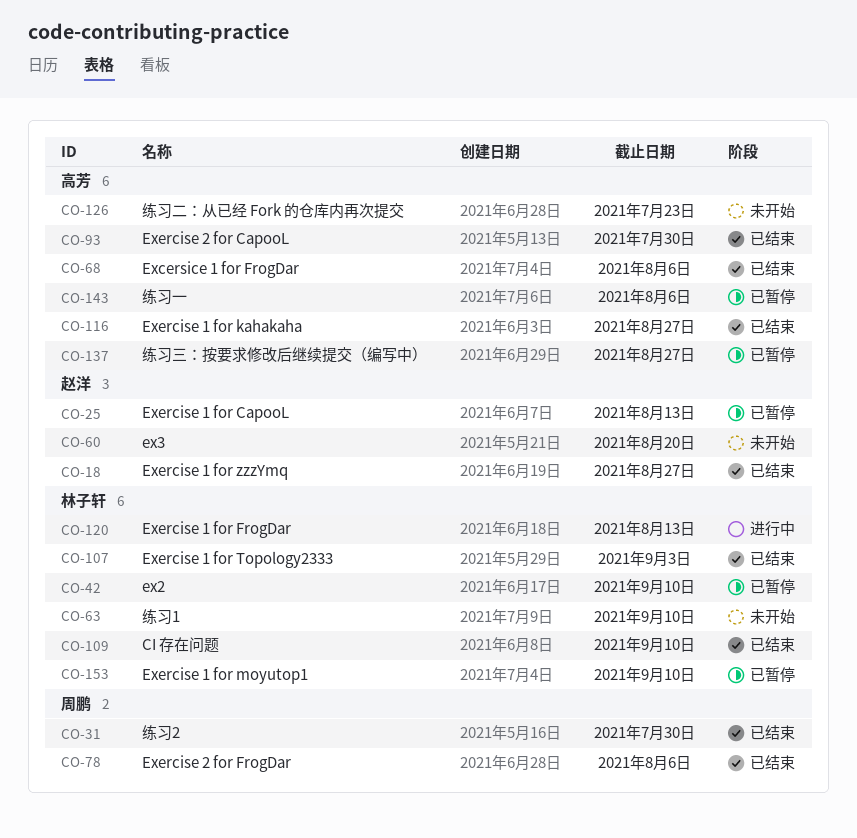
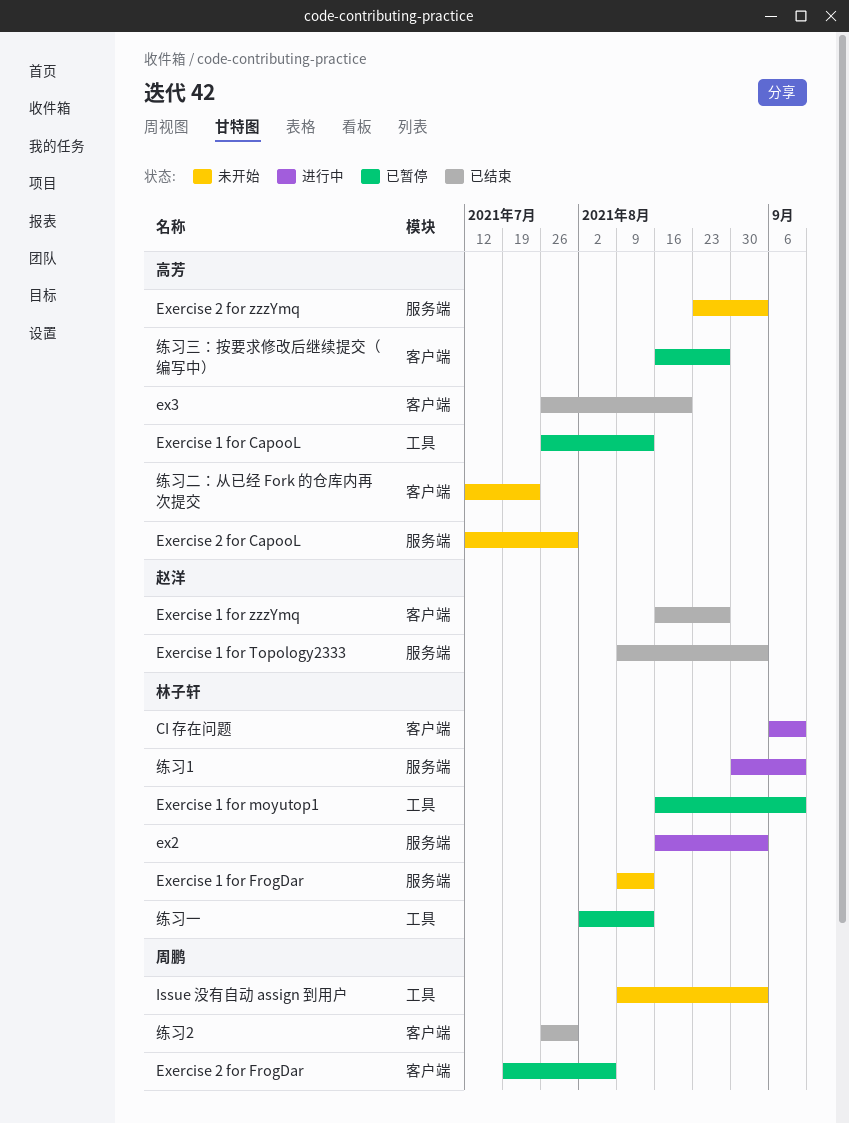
CI 存在问题, status: 已结束 -> 进行中
ex2, status: 已暂停 -> 进行中
ex2, due: Sep 10 -> Sep 3
ex3, status: 未开始 -> 已结束
ex3, owner: 赵洋 -> 高芳
Excersice 1 for FrogDar: present -> none
Exercise 1 for CapooL, owner: 赵洋 -> 高芳
Exercise 1 for FrogDar, status: 进行中 -> 未开始
Exercise 1 for kahakaha: present -> none
Exercise 1 for Topology2333, owner: 林子轩 -> 赵洋
Exercise 2 for CapooL, status: 已结束 -> 未开始
Exercise 2 for FrogDar, status: 已结束 -> 已暂停
Exercise 2 for zzzYmq: none -> present
Issue 没有自动 assign 到用户: none -> present
练习1, status: 未开始 -> 进行中
练习一, owner: 高芳 -> 林子轩
练习一, due: Aug 6 -> Aug 13

